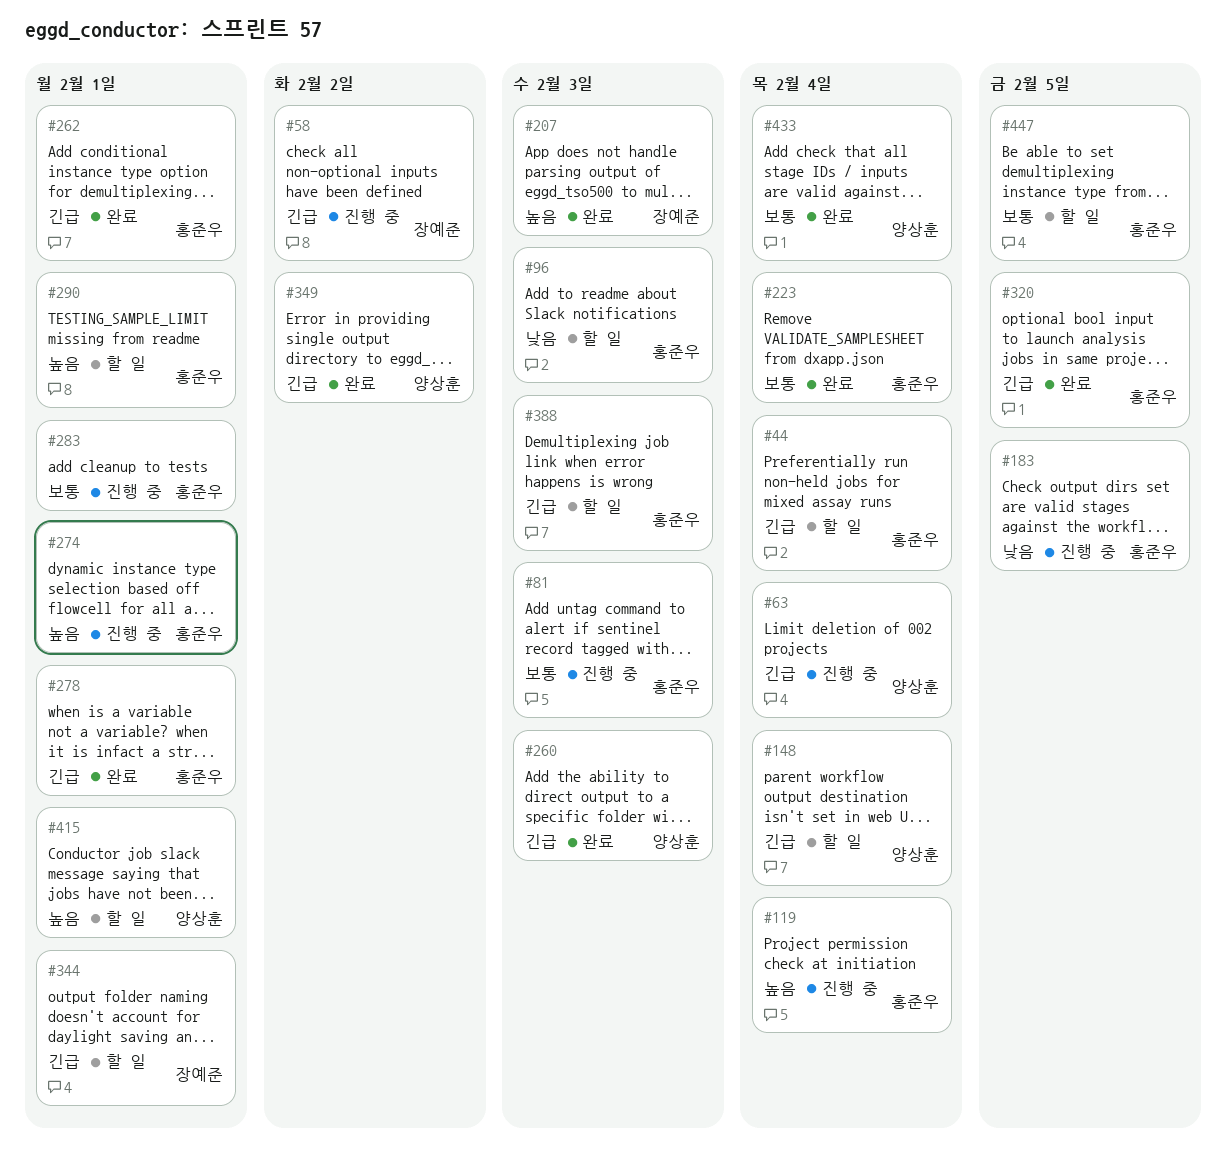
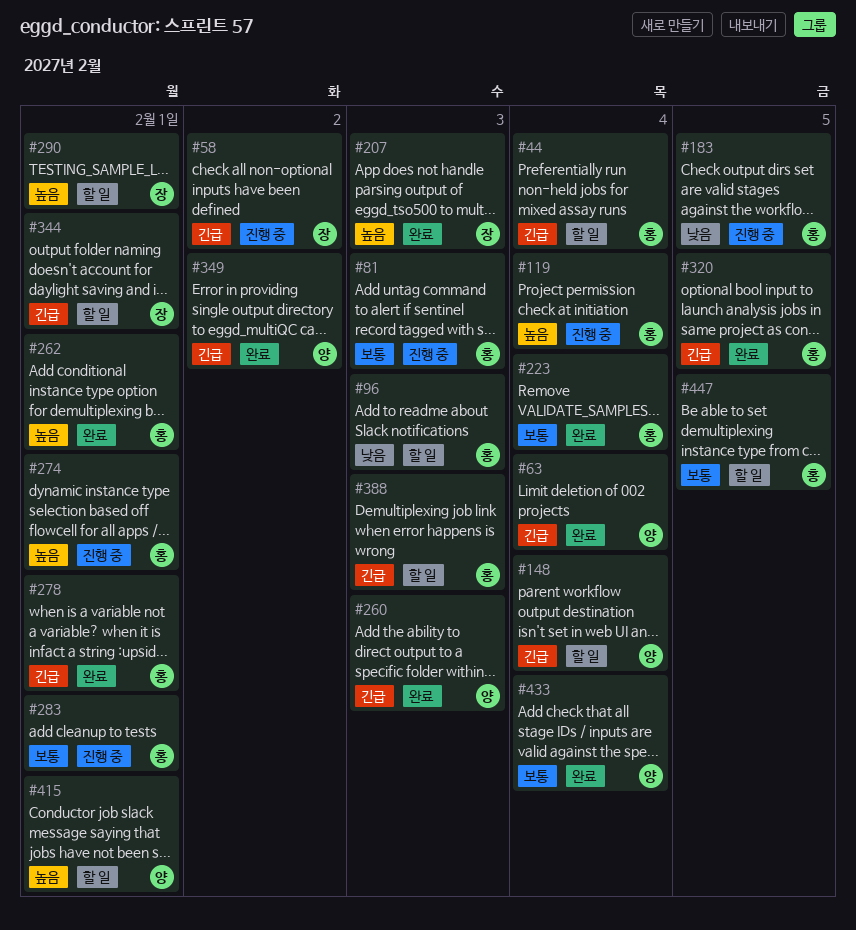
#63, status: 진행 중 -> 완료
#262, priority: 긴급 -> 높음
#290, owner: 홍준우 -> 장예준

